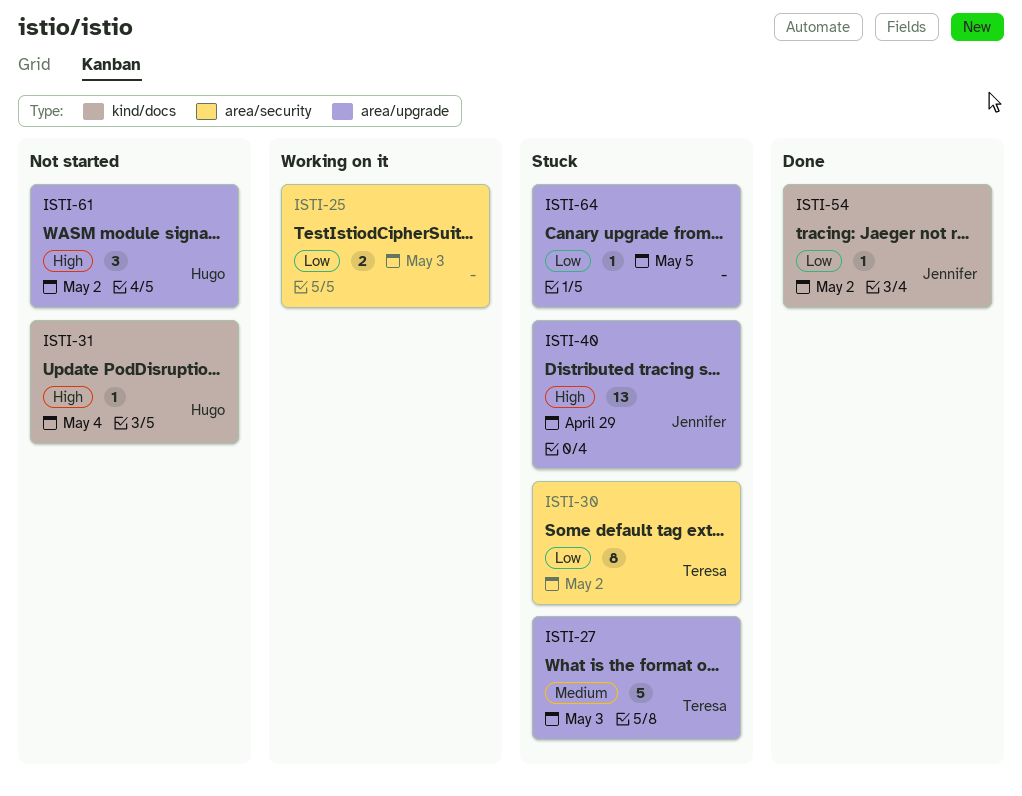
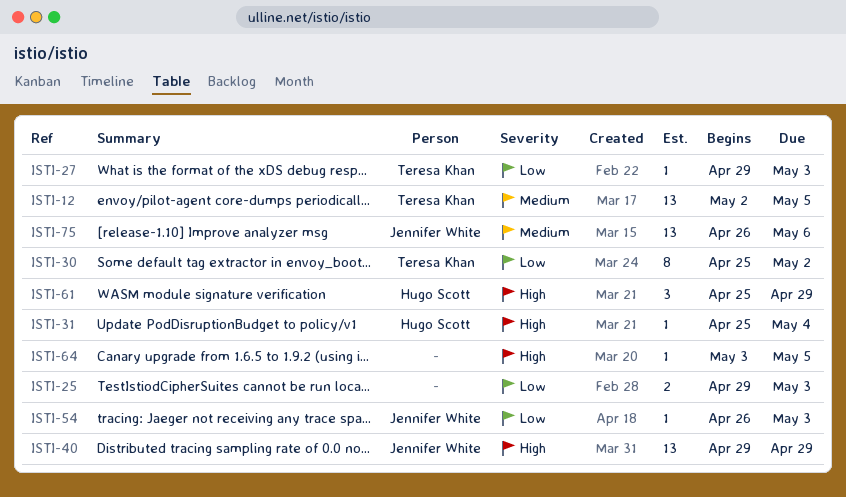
ISTI-12: none -> present
ISTI-27, priority: Medium -> Low
ISTI-27, estimate: 5 -> 1
ISTI-54, due: May 2 -> May 3
ISTI-61, due: May 2 -> Apr 29
ISTI-64, priority: Low -> High
ISTI-75: none -> present

